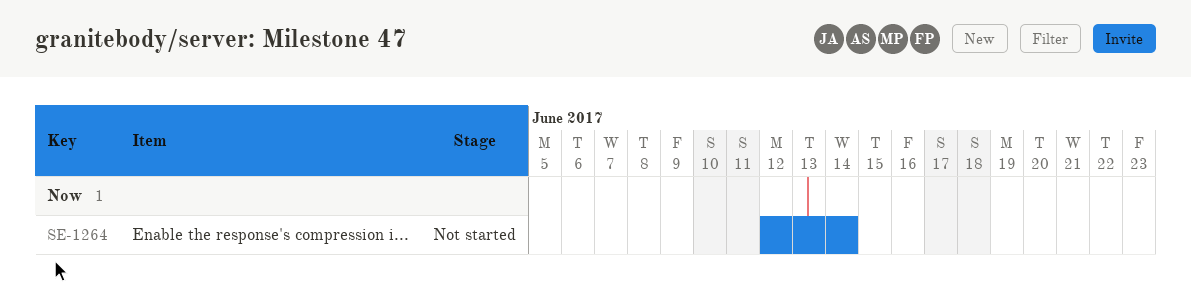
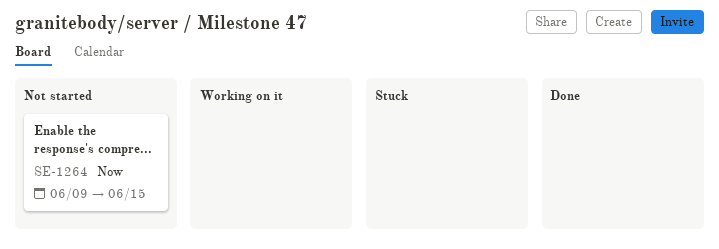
SE-1264, start: Jun 12 -> Jun 9
SE-1264, due: Jun 14 -> Jun 15

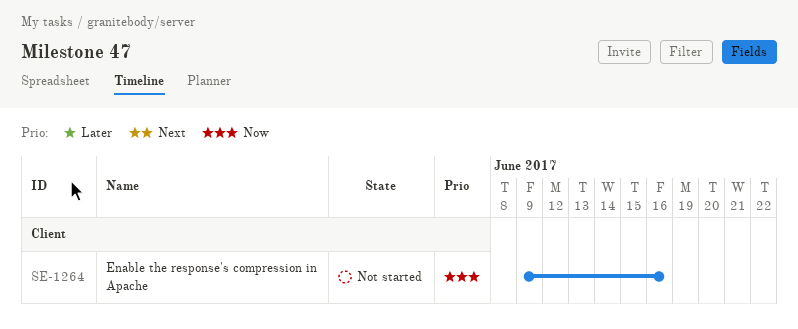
SE-1264, due: Jun 15 -> Jun 16

